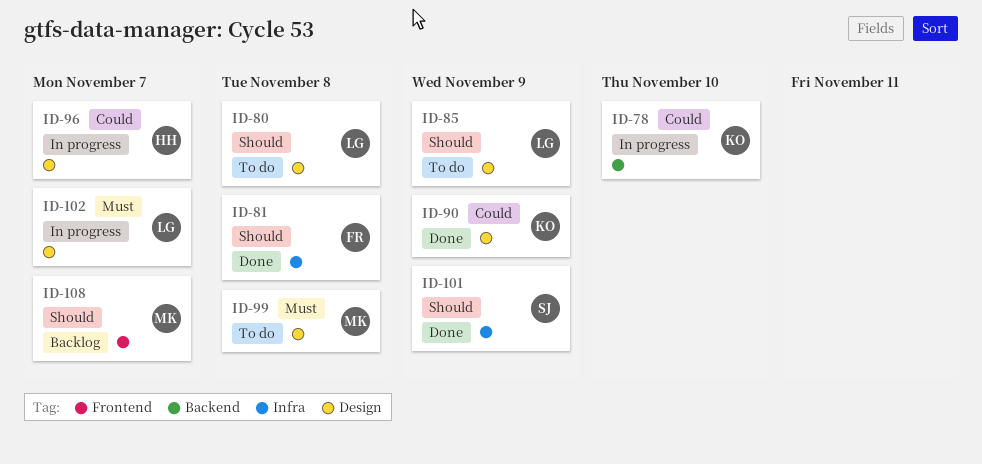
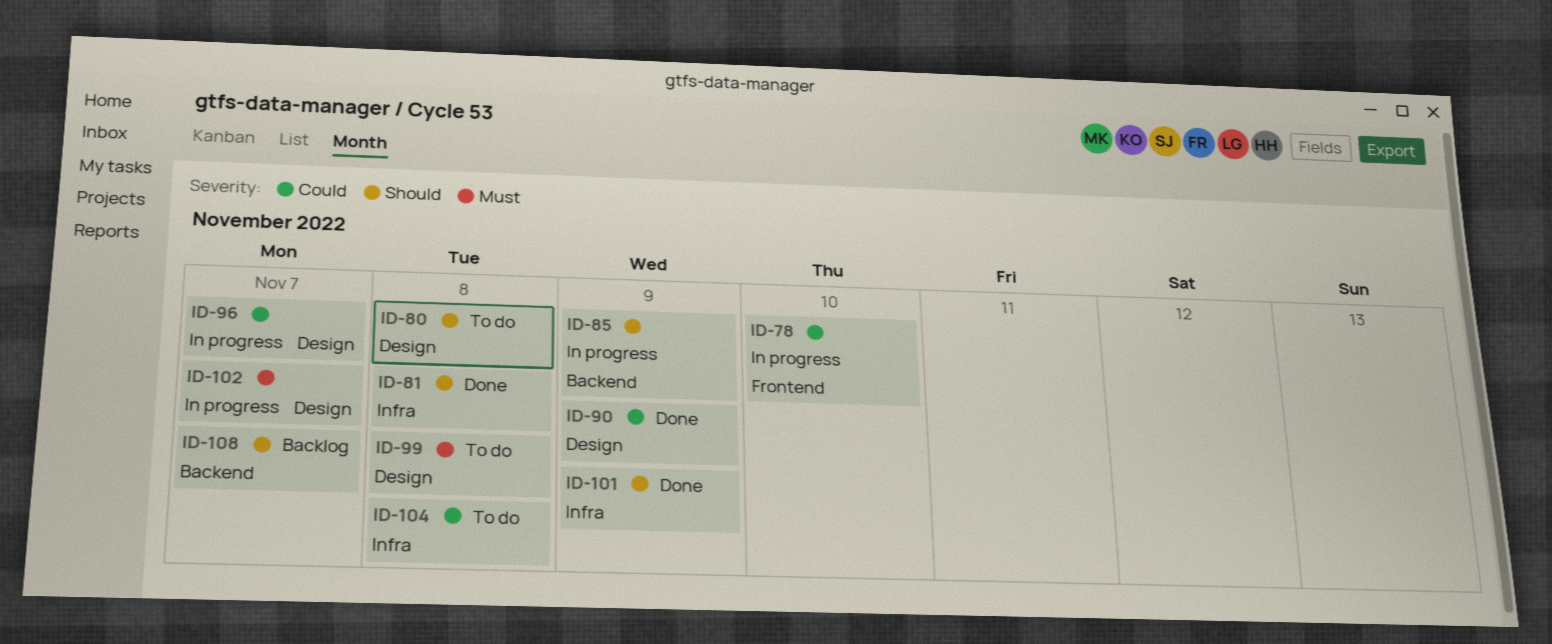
ID-78, label: Backend -> Frontend
ID-85, status: To do -> In progress
ID-85, label: Design -> Backend
ID-104: none -> present
ID-108, label: Frontend -> Backend

